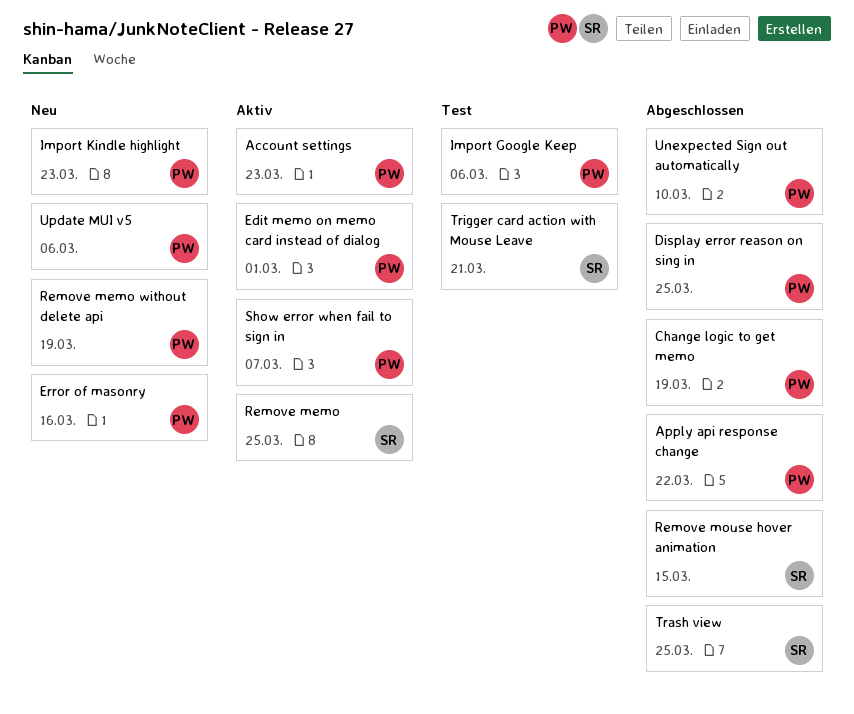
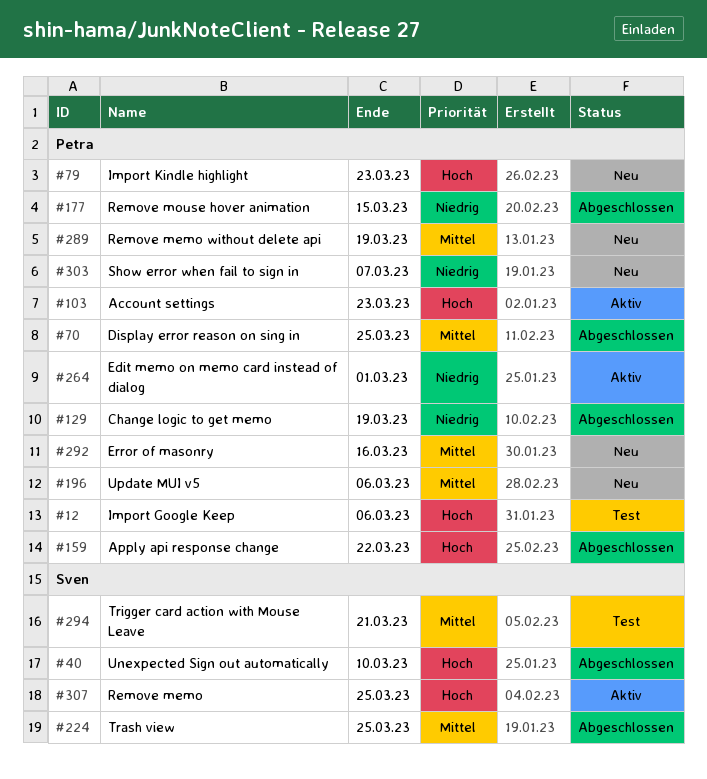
Remove mouse hover animation, owner: Sven -> Petra
Show error when fail to sign in, status: Aktiv -> Neu
Unexpected Sign out automatically, owner: Petra -> Sven

